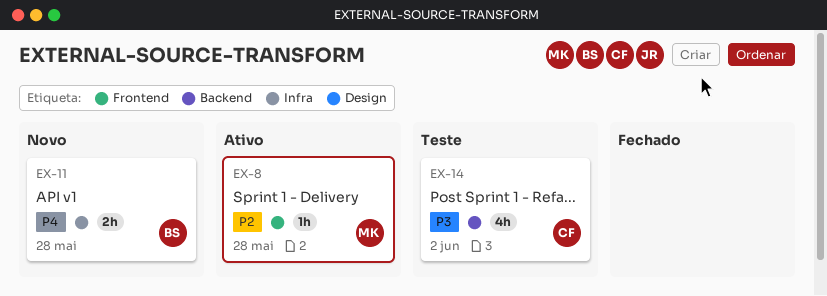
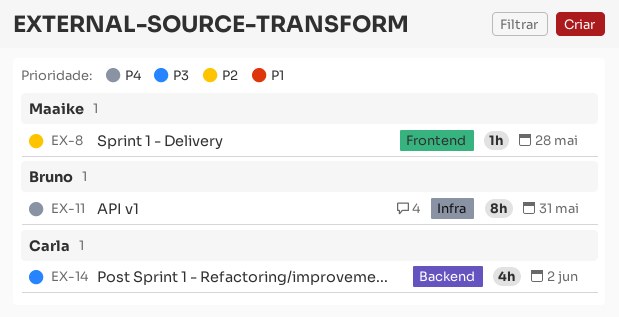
EX-11, estimate: 2h -> 8h
EX-11, due: May 28 -> May 31

